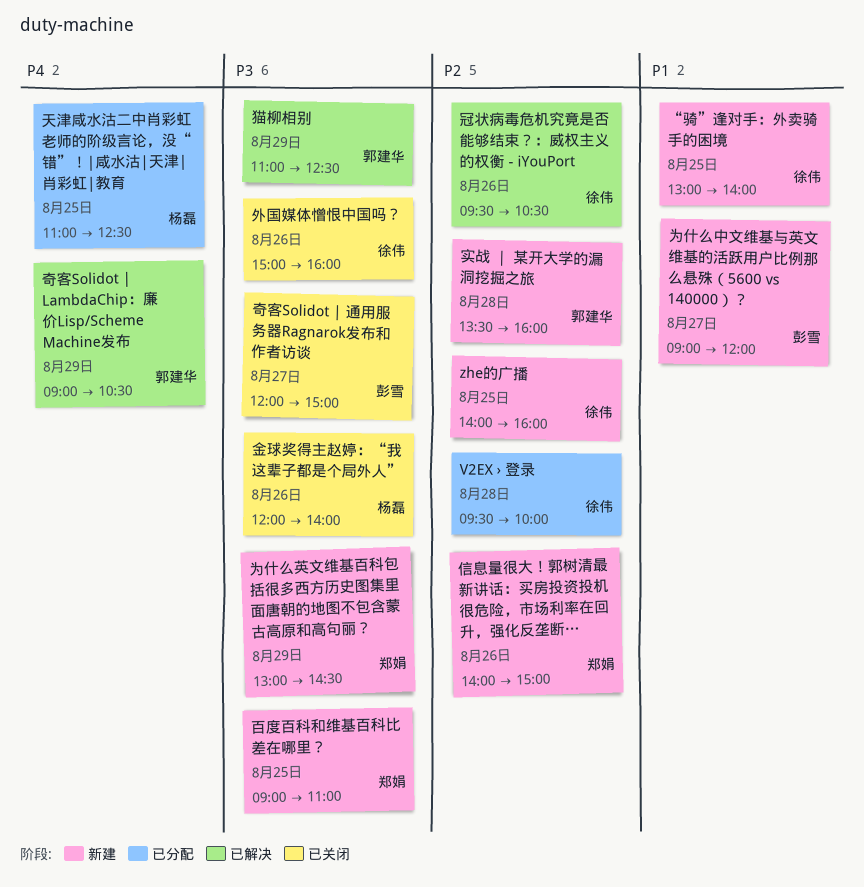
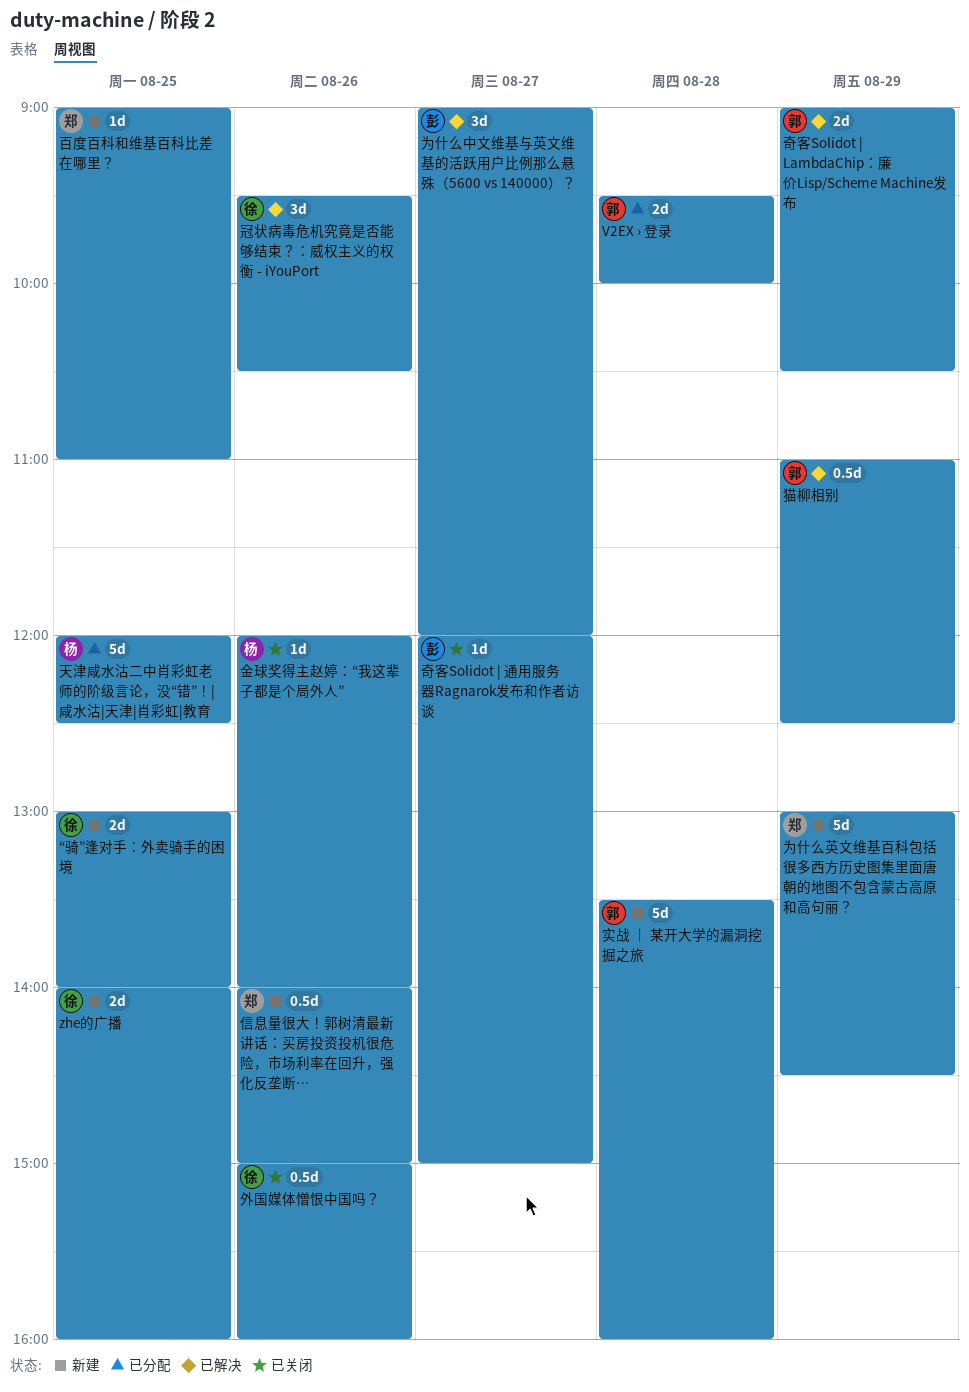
V2EX › 登录, owner: 徐伟 -> 郭建华
为什么中文维基与英文维基的活跃用户比例那么悬殊（5600 vs 140000）？, status: 新建 -> 已解决
天津咸水沽二中肖彩虹老师的阶级言论，没“错”！|咸水沽|天津|肖彩虹|教育, begins: 11:00 -> 12:00

